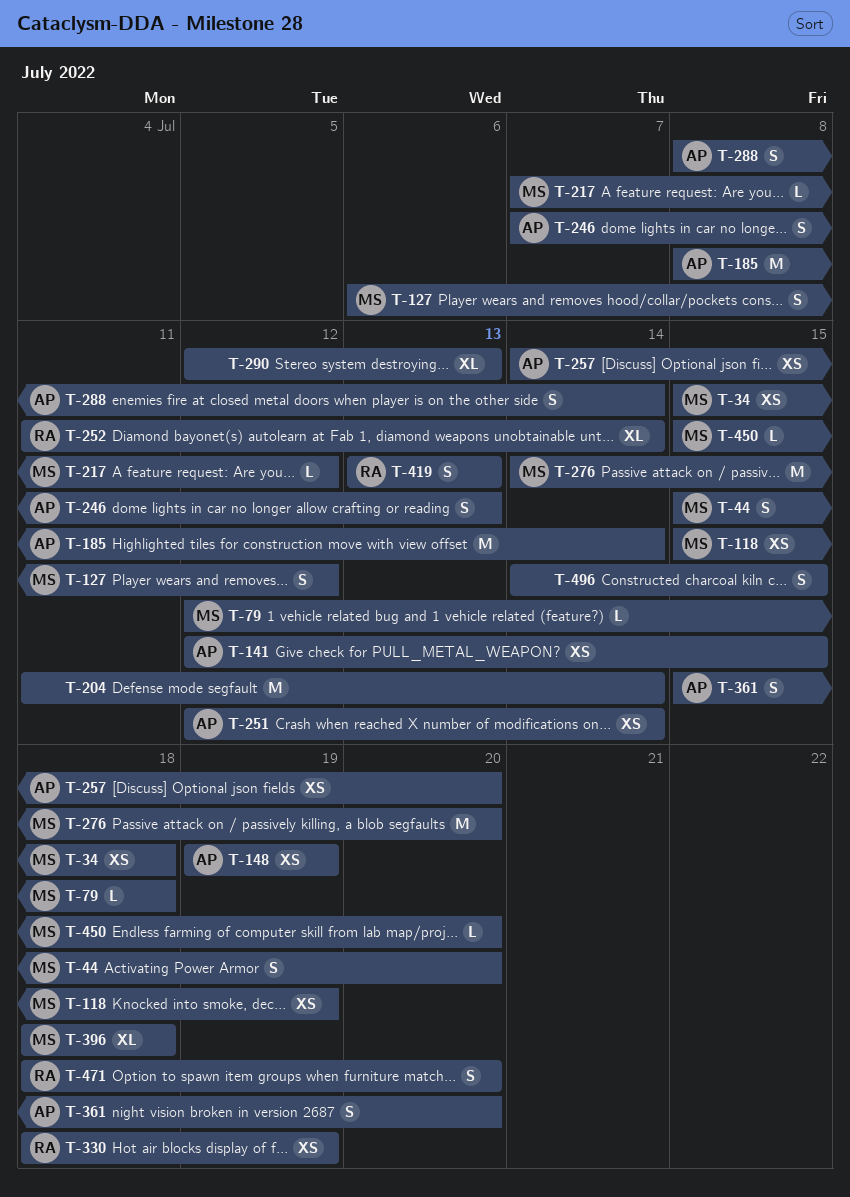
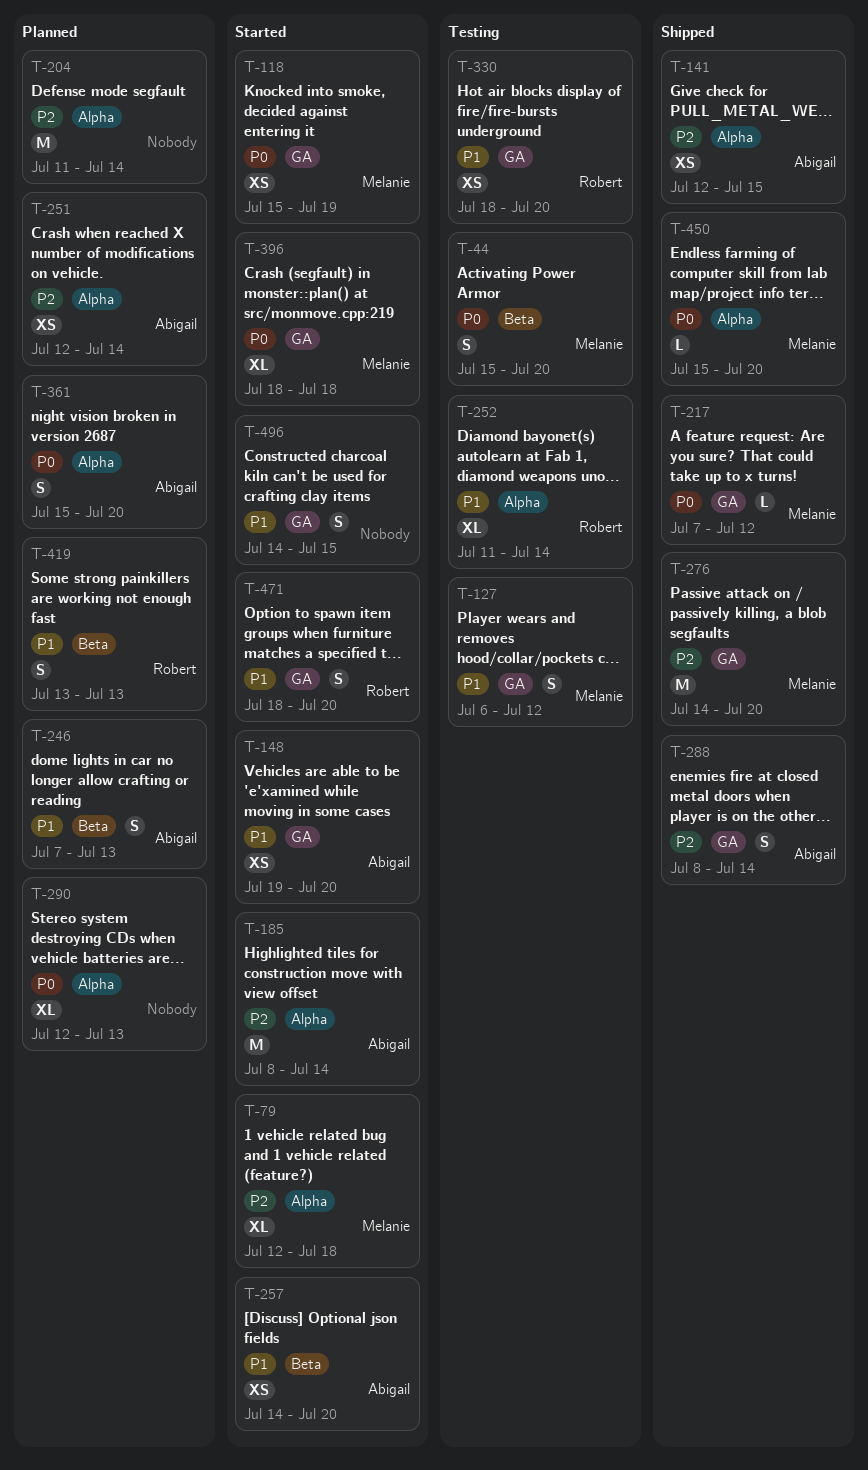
T-34: present -> none
T-79, estimate: L -> XL
T-148, due: Jul 19 -> Jul 20
T-330, due: Jul 19 -> Jul 20

